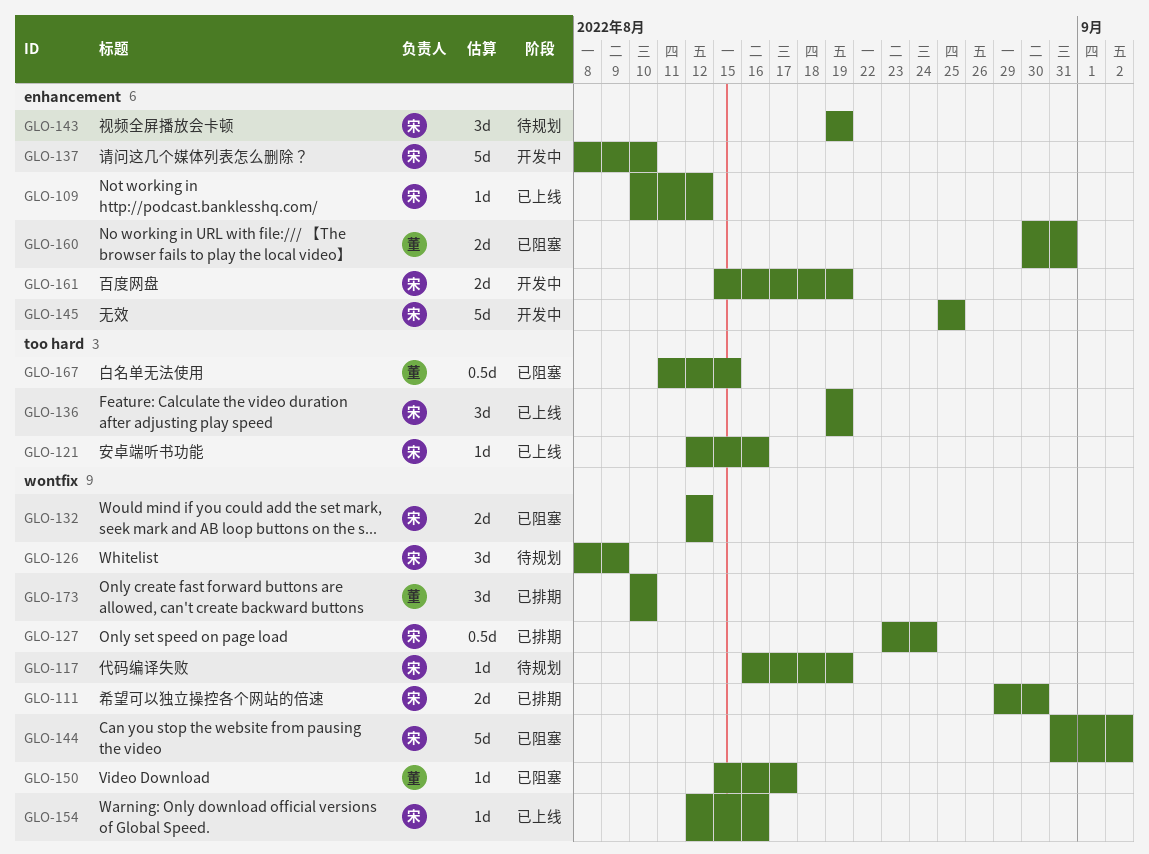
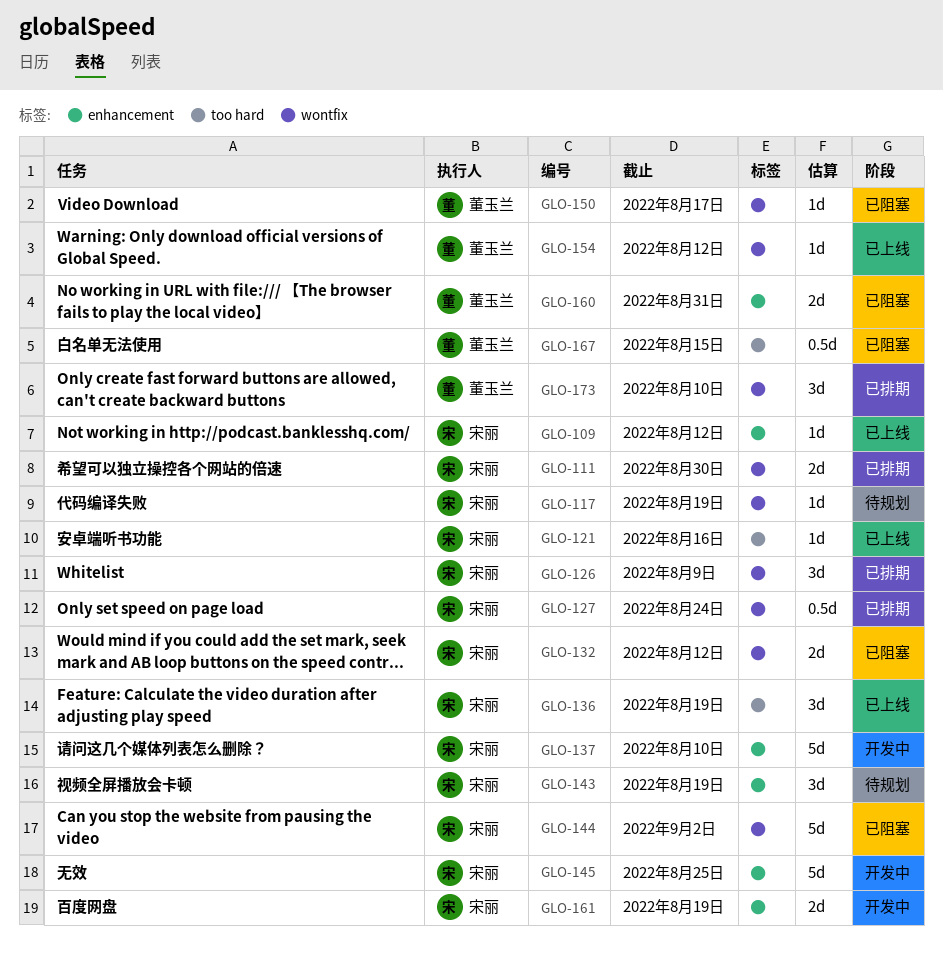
GLO-126, status: 待规划 -> 已排期
GLO-154, owner: 宋丽 -> 董玉兰
GLO-154, due: Aug 16 -> Aug 12

